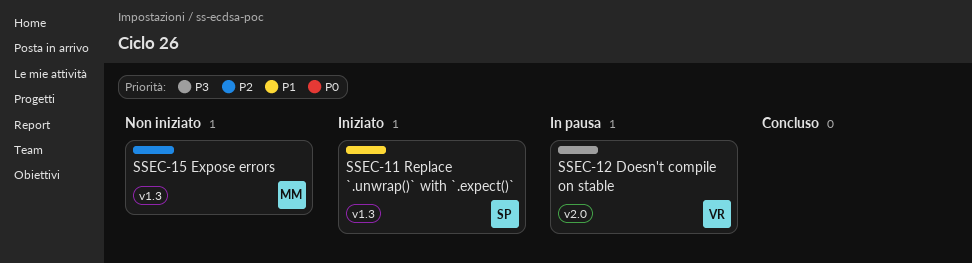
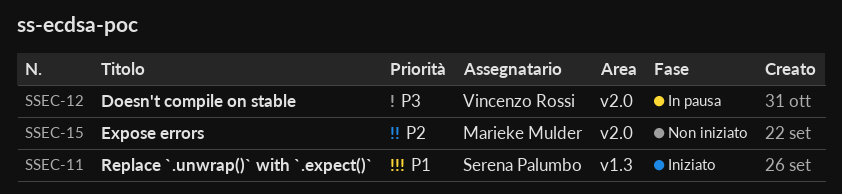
SSEC-15, label: v1.3 -> v2.0

